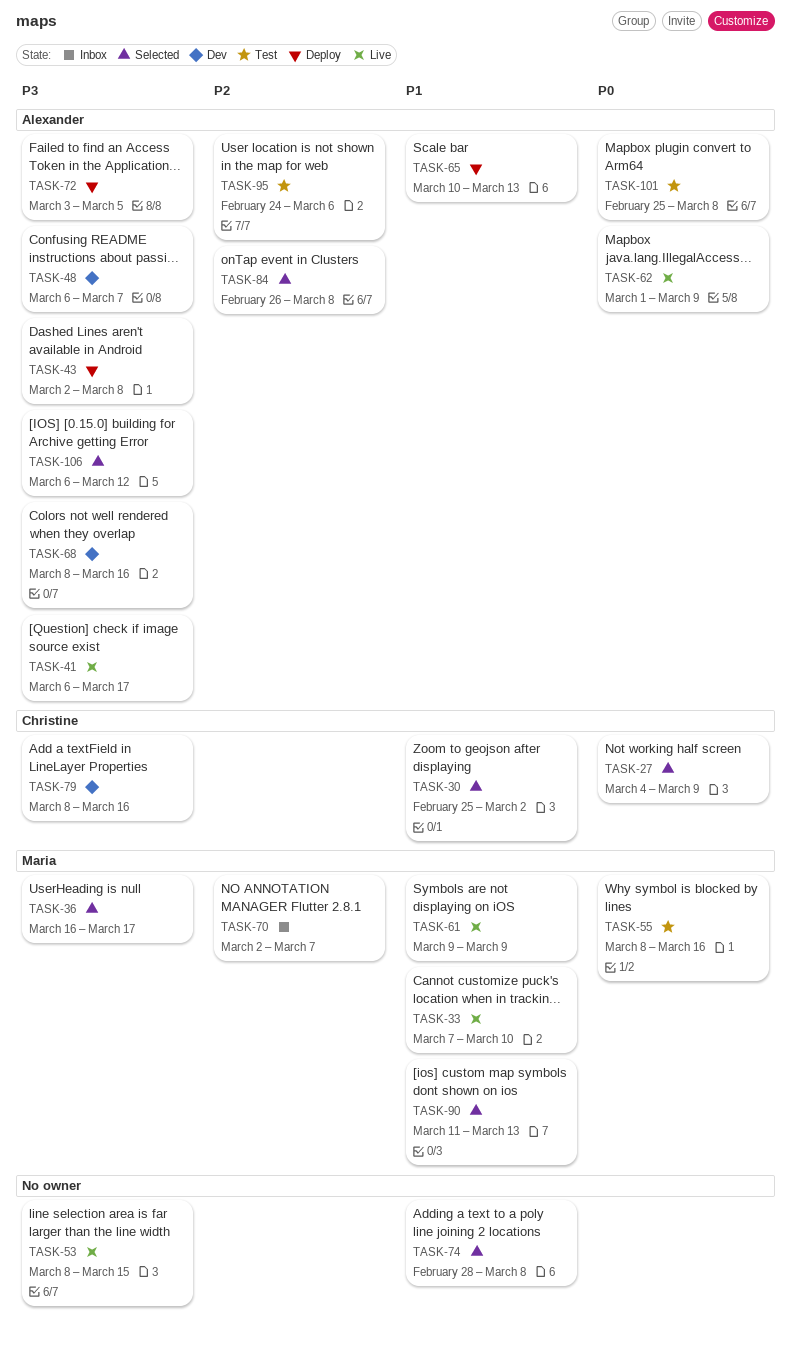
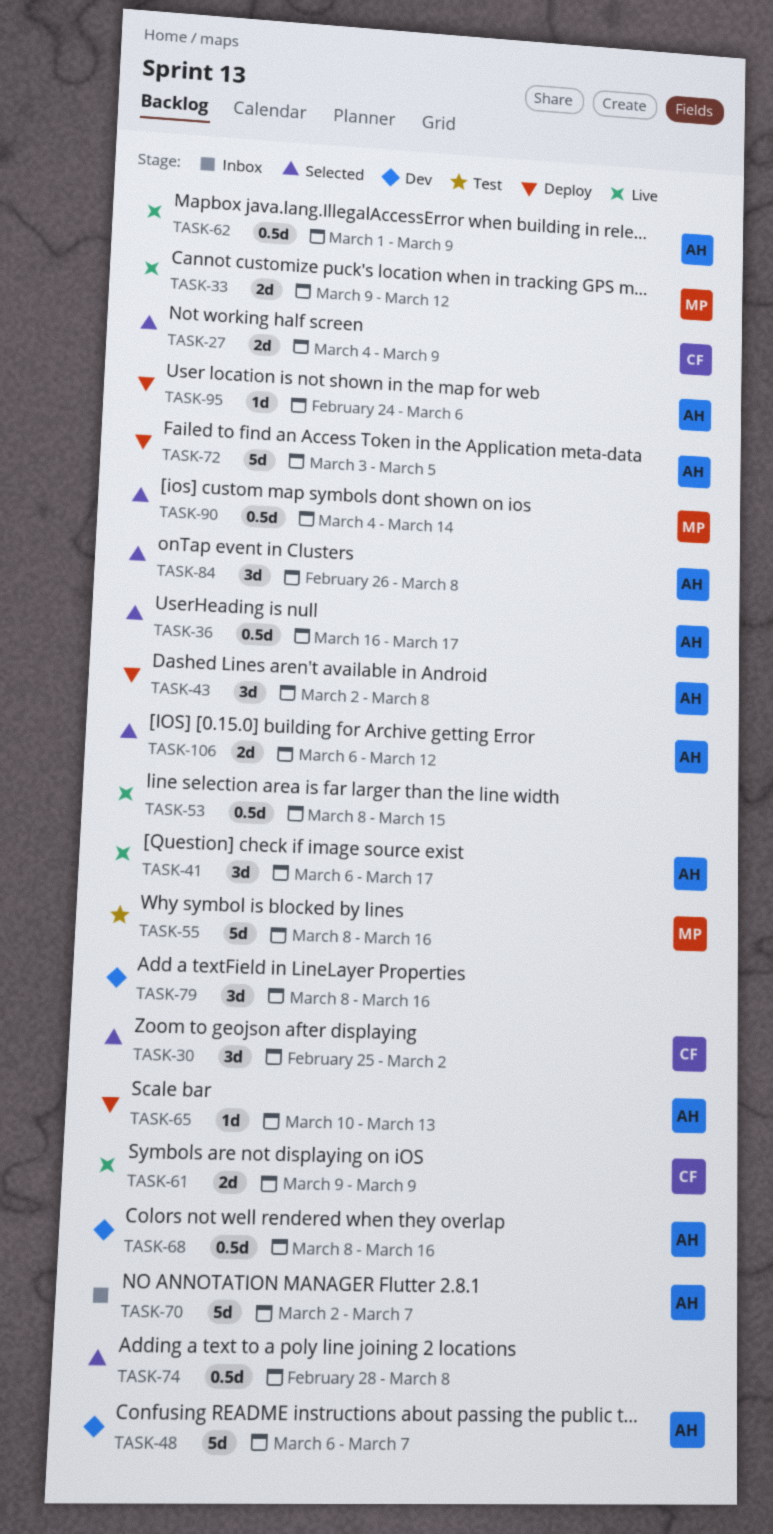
TASK-33, start: Mar 7 -> Mar 9
TASK-33, due: Mar 10 -> Mar 12
TASK-36, owner: Maria -> Alexander
TASK-61, owner: Maria -> Christine
TASK-70, owner: Maria -> Alexander
TASK-79, owner: Christine -> none
TASK-90, start: Mar 11 -> Mar 4
TASK-90, due: Mar 13 -> Mar 14
TASK-95, status: Test -> Deploy
TASK-101: present -> none

